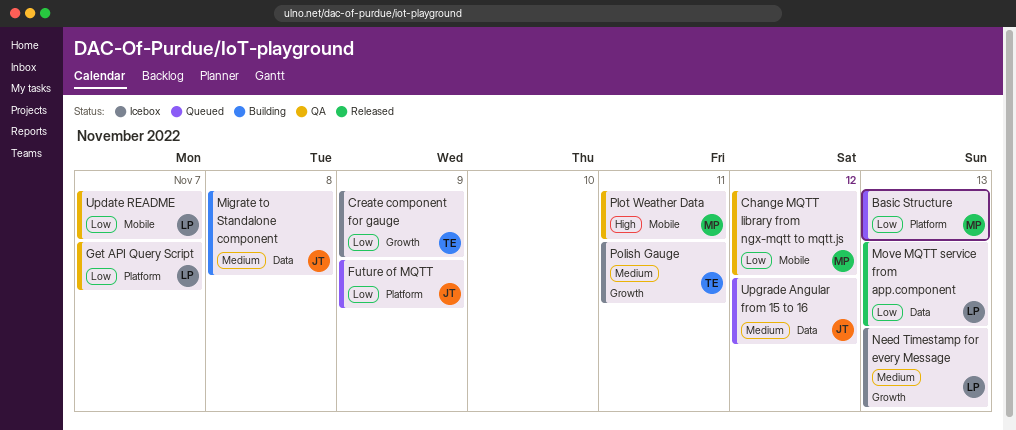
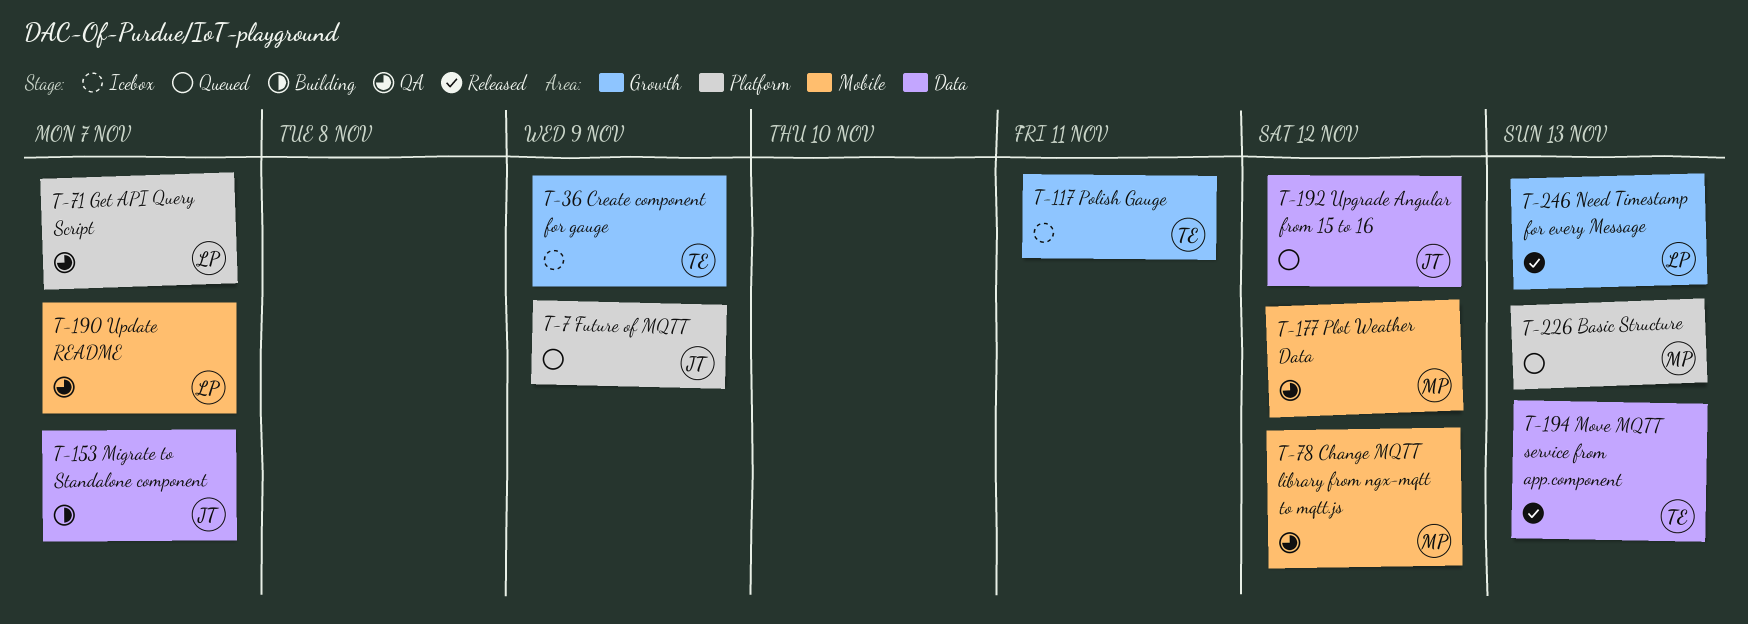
Migrate to Standalone component, due: Nov 8 -> Nov 7
Move MQTT service from app.component, owner: LP -> TE
Need Timestamp for every Message, status: Icebox -> Released
Plot Weather Data, due: Nov 11 -> Nov 12

